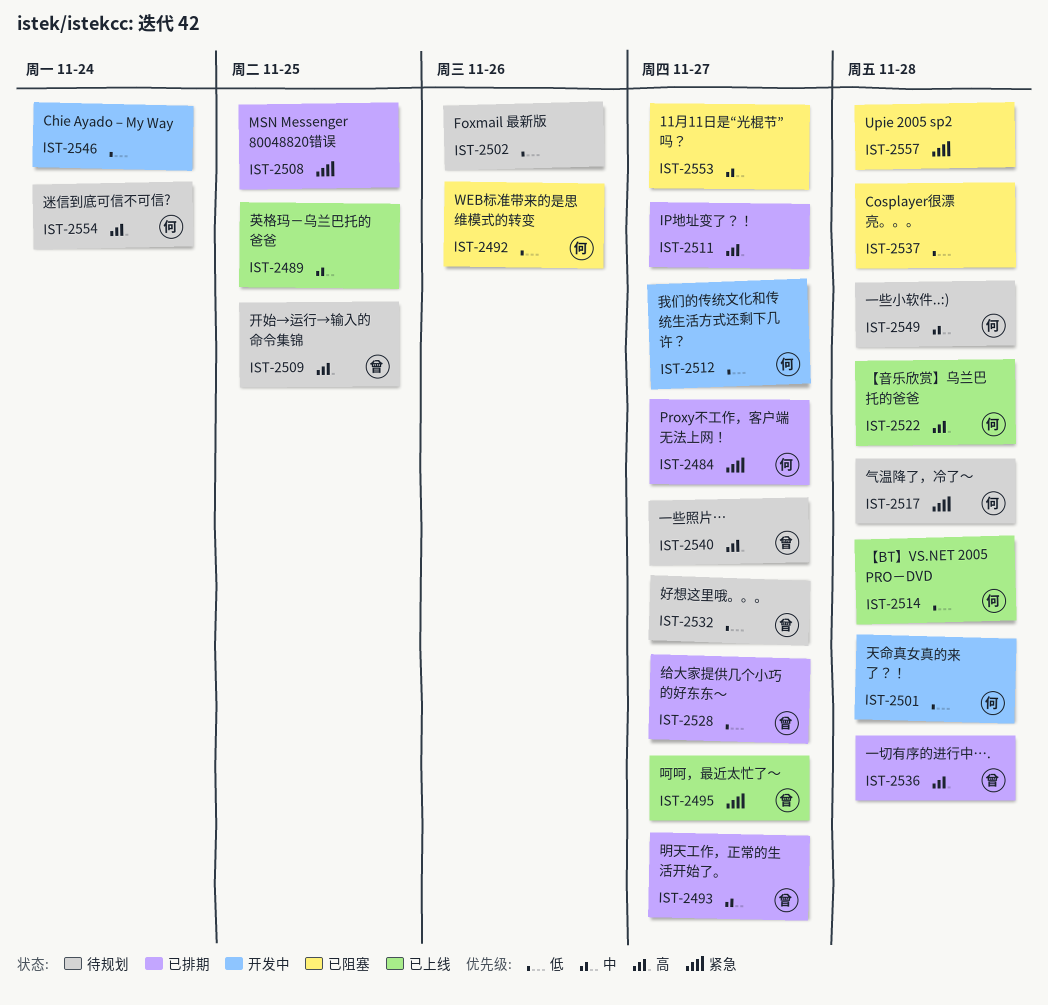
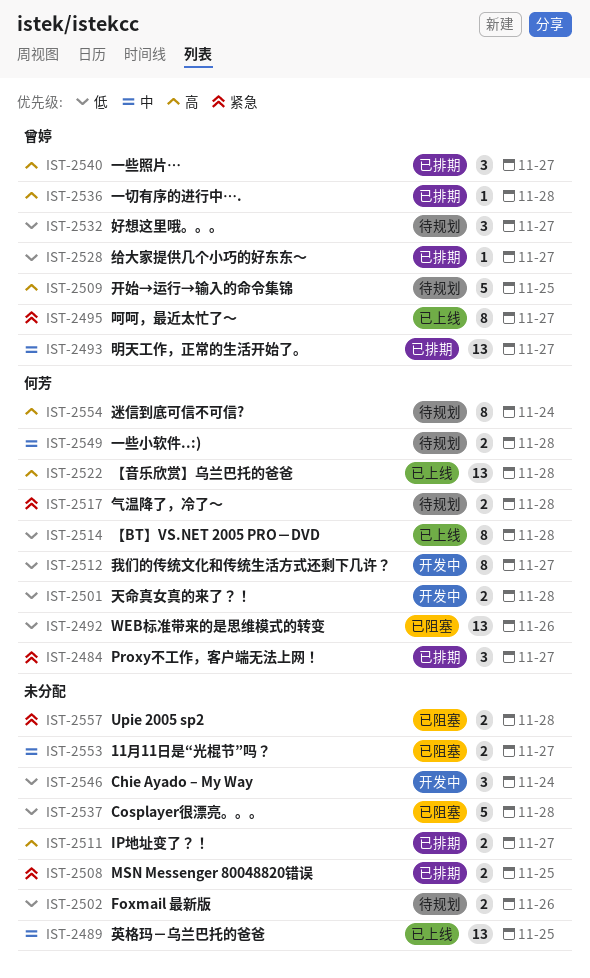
IST-2540, status: 待规划 -> 已排期

